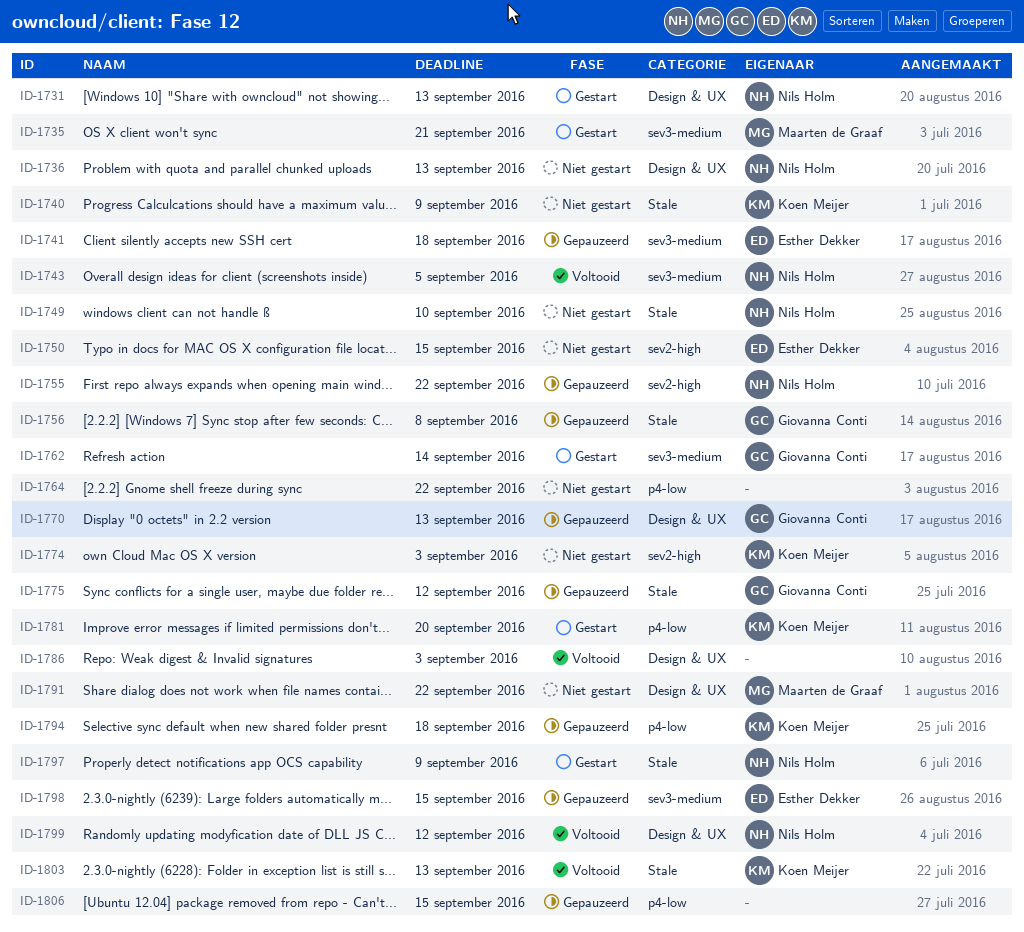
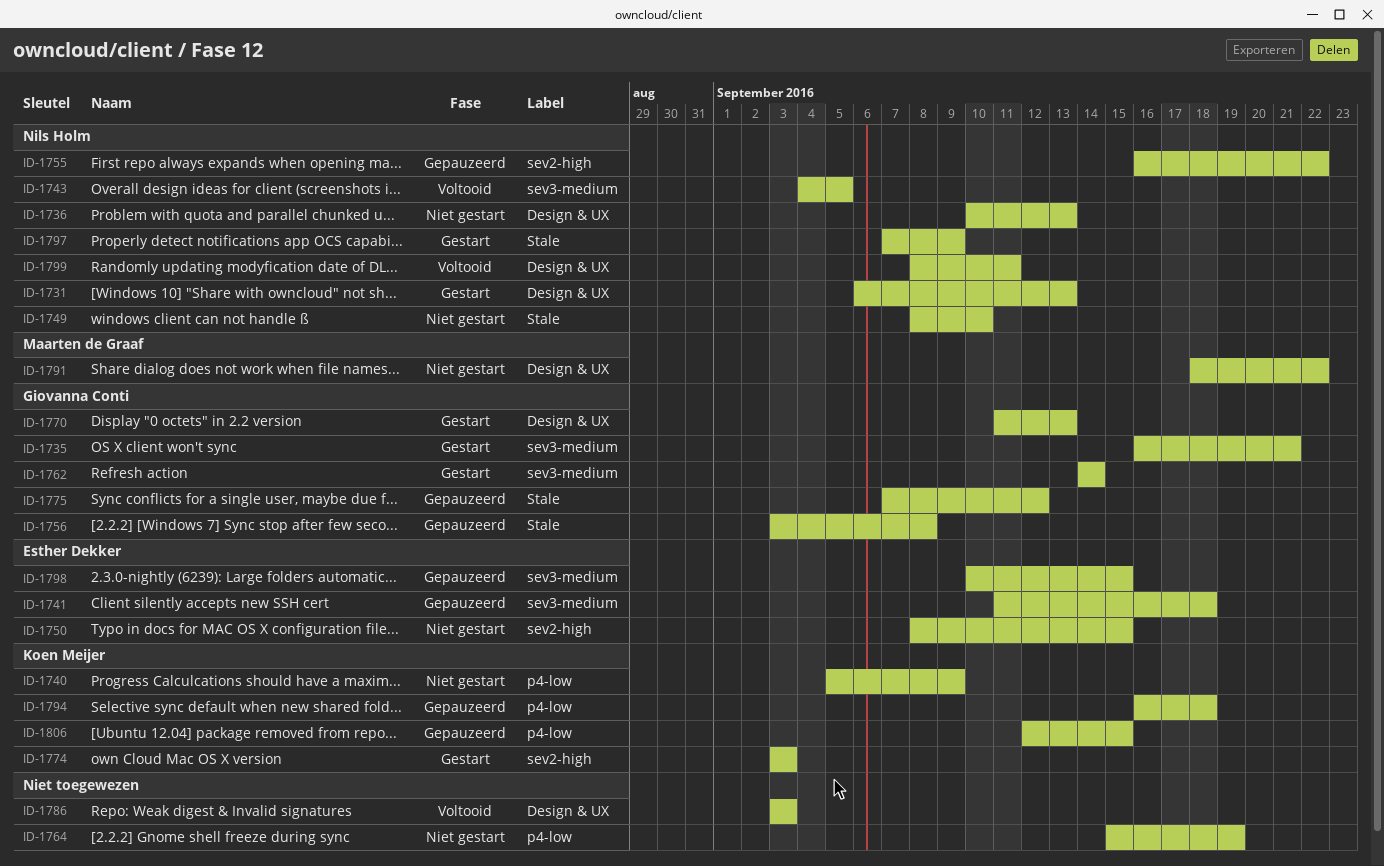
ID-1735, owner: Maarten de Graaf -> Giovanna Conti
ID-1740, label: Stale -> p4-low
ID-1764, due: Sep 22 -> Sep 19
ID-1770, status: Gepauzeerd -> Gestart
ID-1774, status: Niet gestart -> Gestart
ID-1781: present -> none
ID-1799, due: Sep 12 -> Sep 11
ID-1803: present -> none
ID-1806, owner: none -> Koen Meijer

